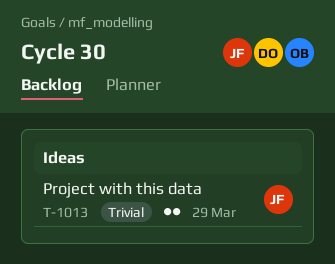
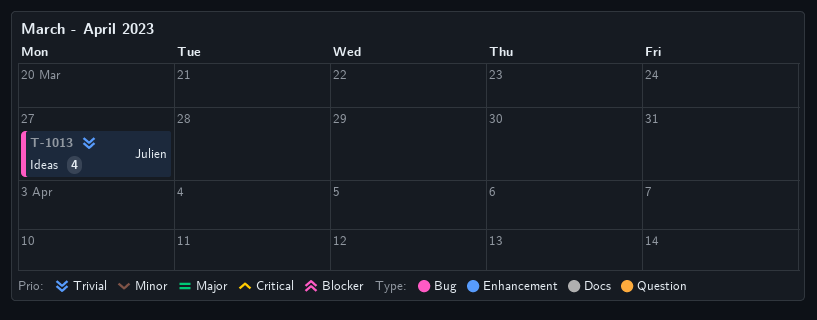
T-1013, estimate: 2 -> 4
T-1013, due: Mar 29 -> Mar 27

